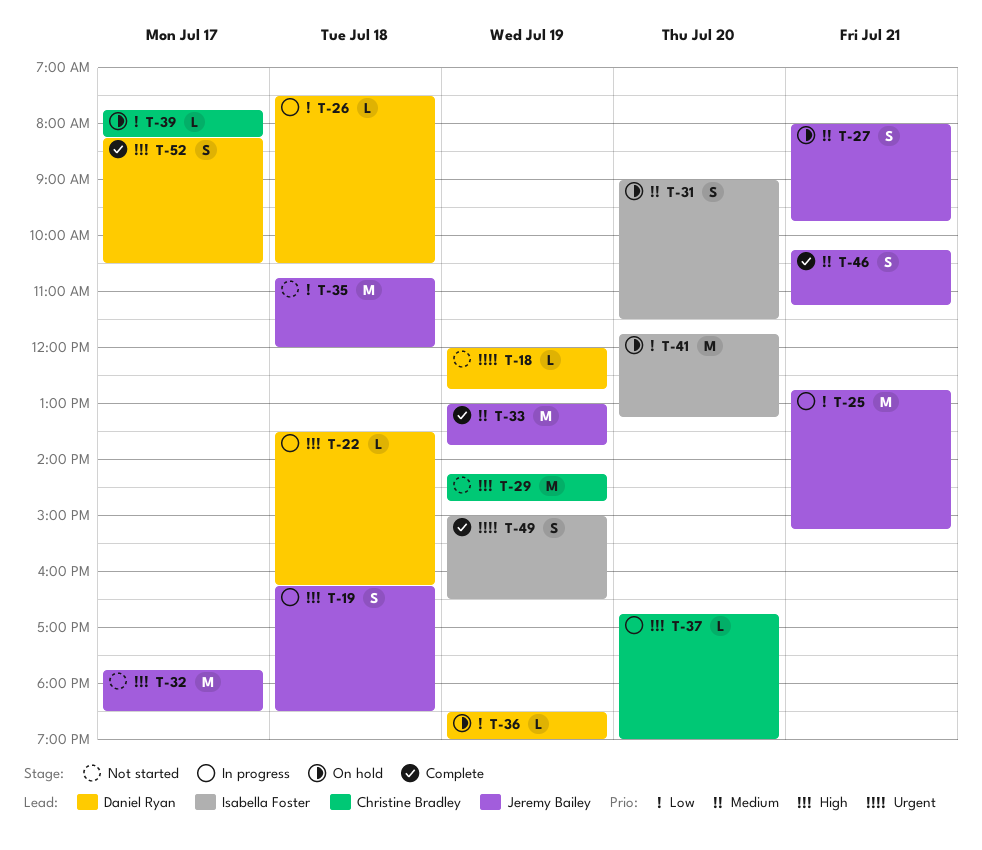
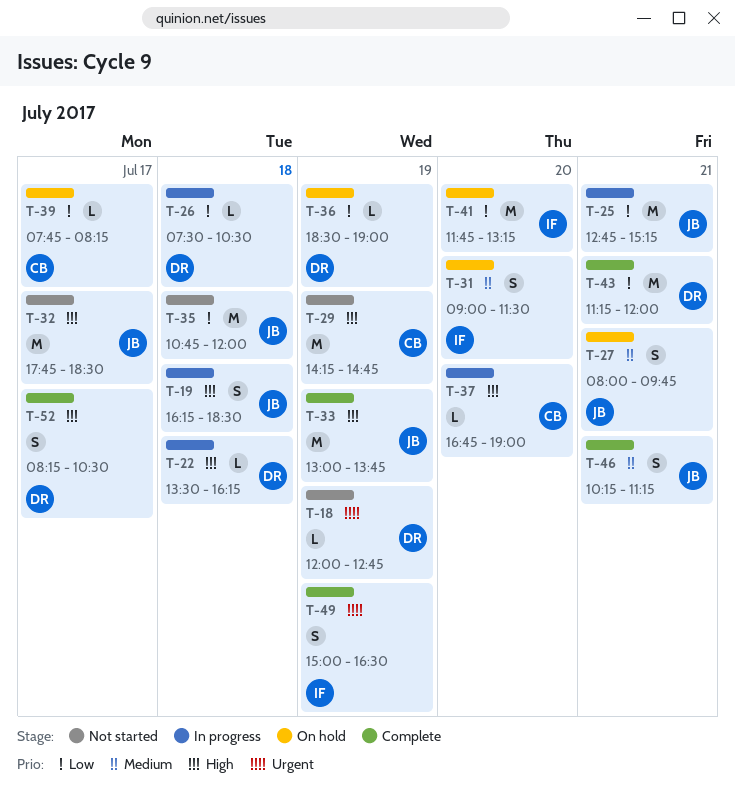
T-33, priority: Medium -> High
T-43: none -> present

